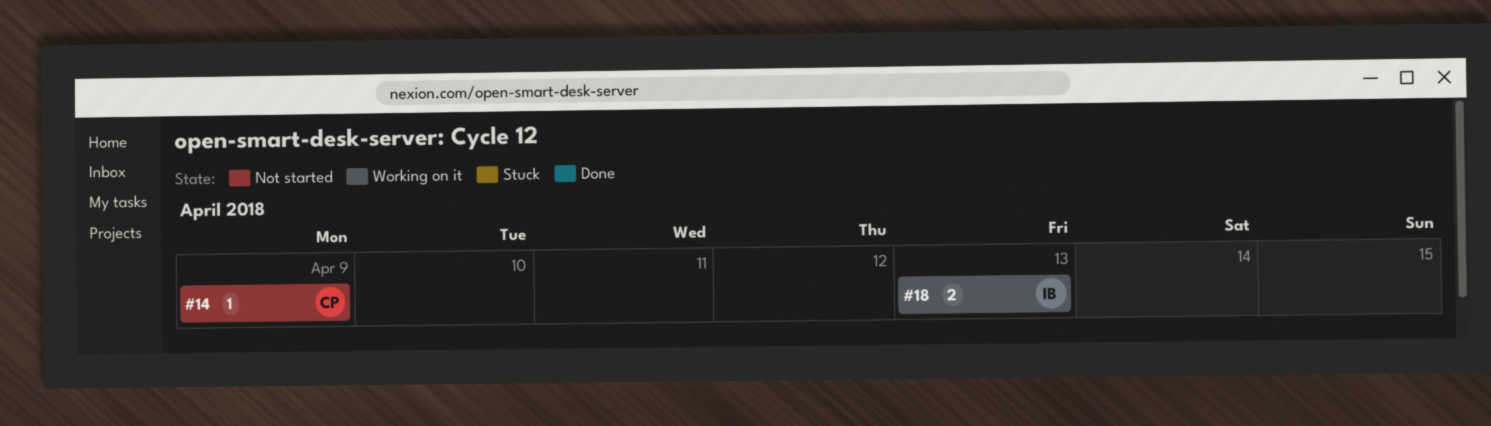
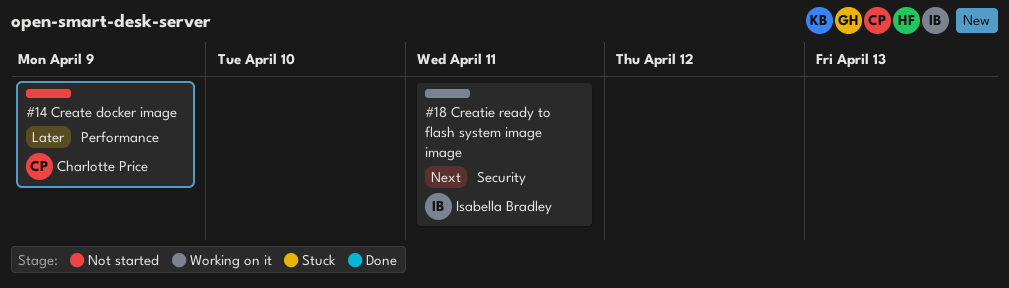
#18, due: Apr 13 -> Apr 11

